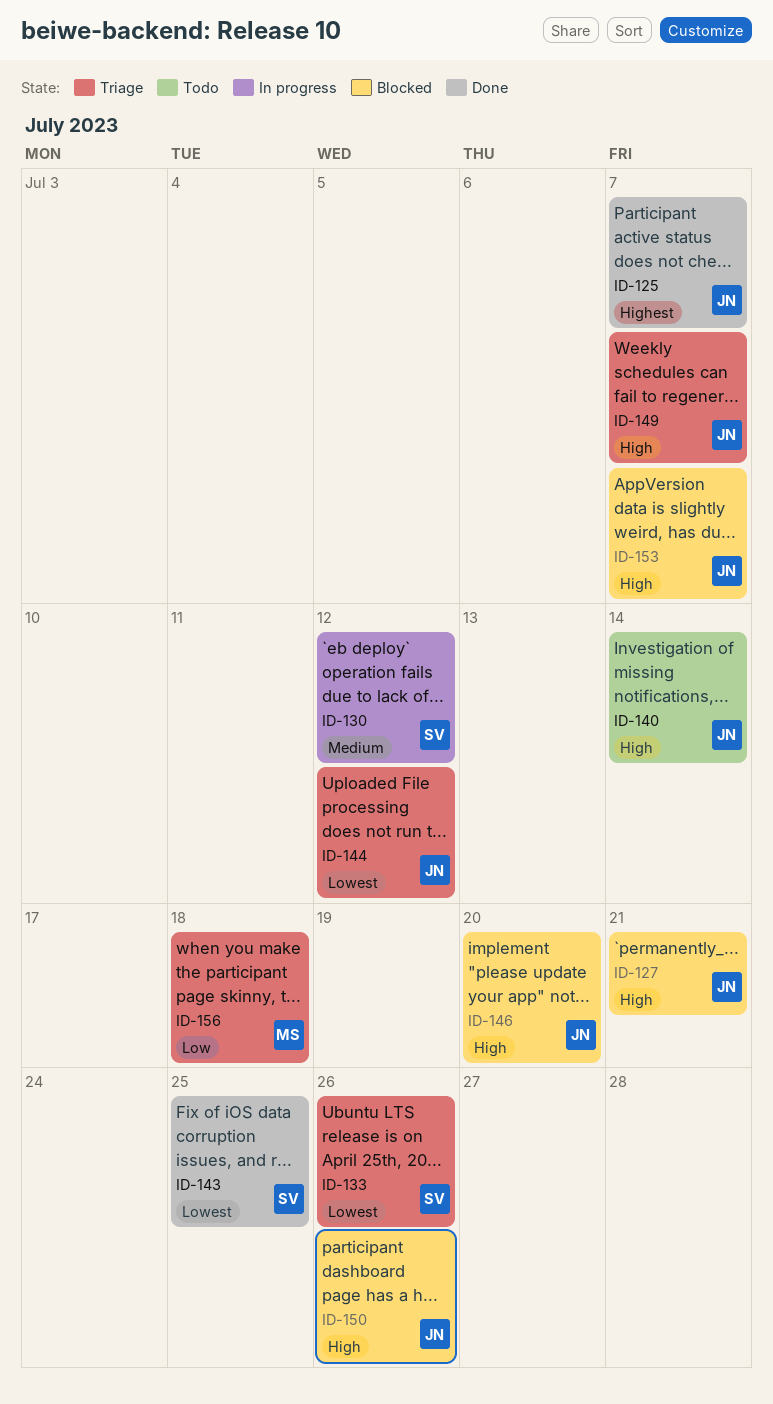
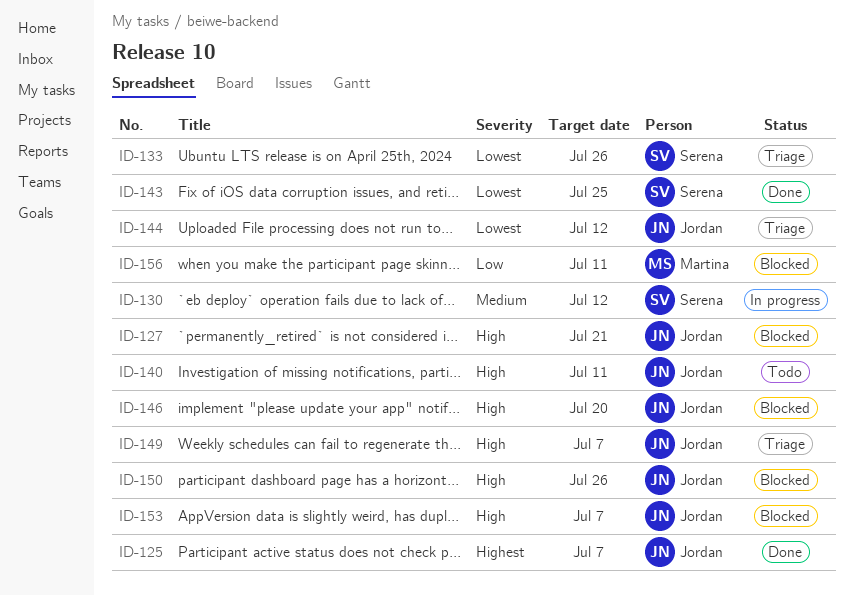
ID-140, due: Jul 14 -> Jul 11
ID-156, status: Triage -> Blocked
ID-156, due: Jul 18 -> Jul 11

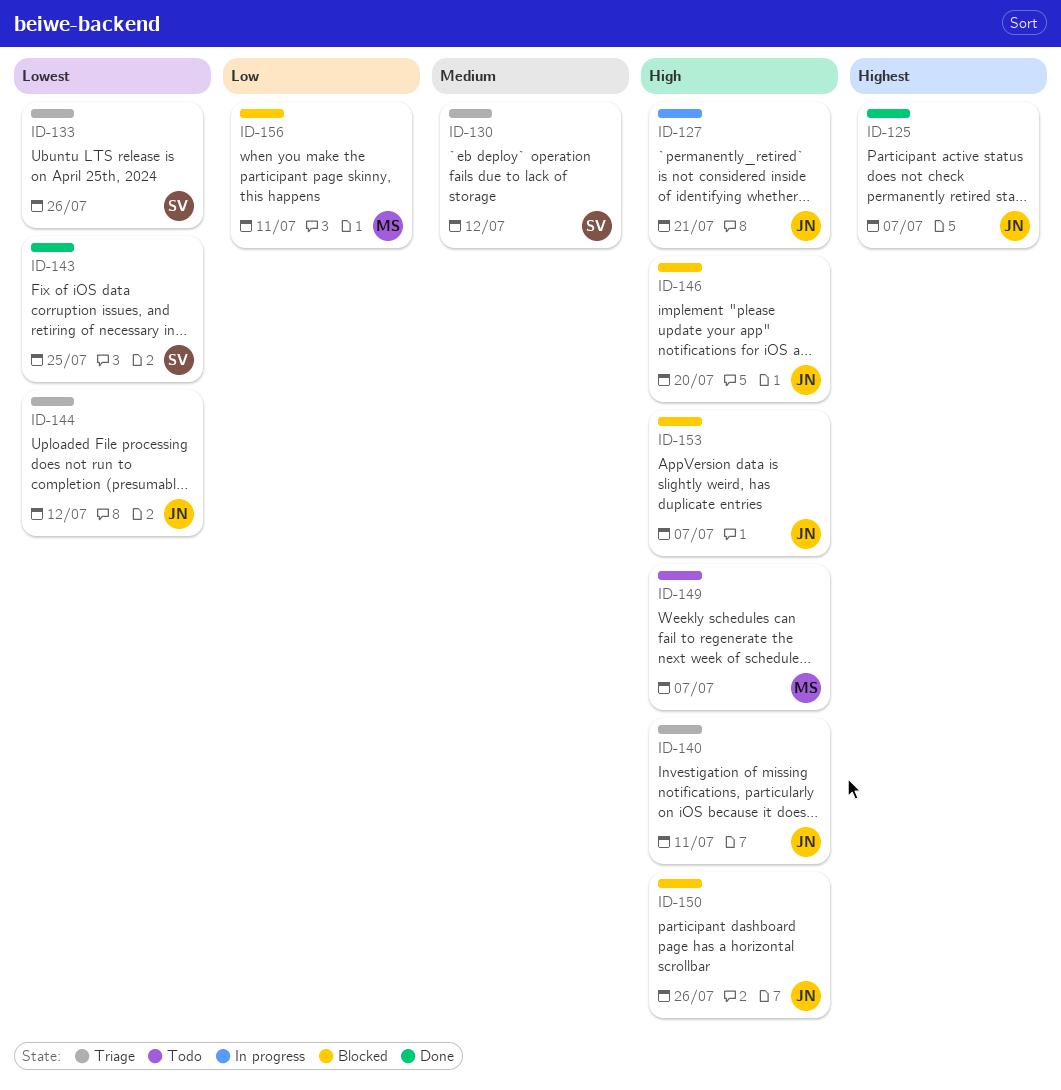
ID-127, status: Blocked -> In progress
ID-130, status: In progress -> Triage
ID-140, status: Todo -> Triage
ID-149, status: Triage -> Todo
ID-149, owner: Jordan -> Martina

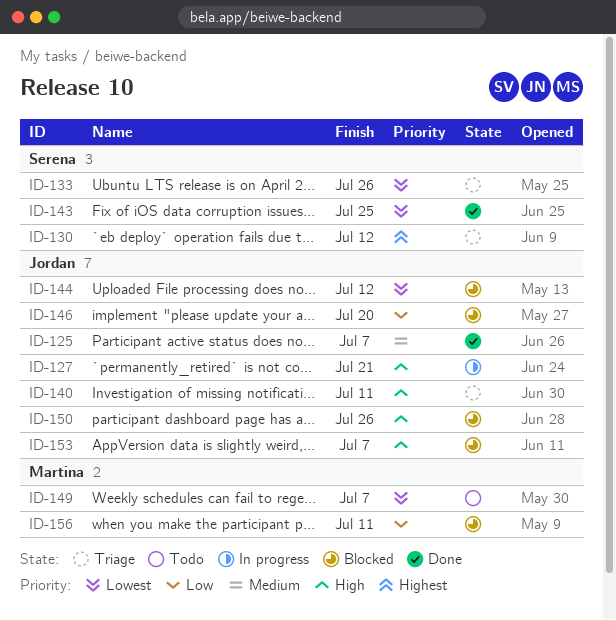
ID-125, priority: Highest -> Medium
ID-130, priority: Medium -> Highest
ID-144, status: Triage -> Blocked
ID-146, priority: High -> Low
ID-149, priority: High -> Lowest

